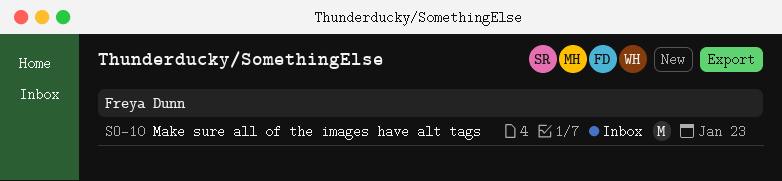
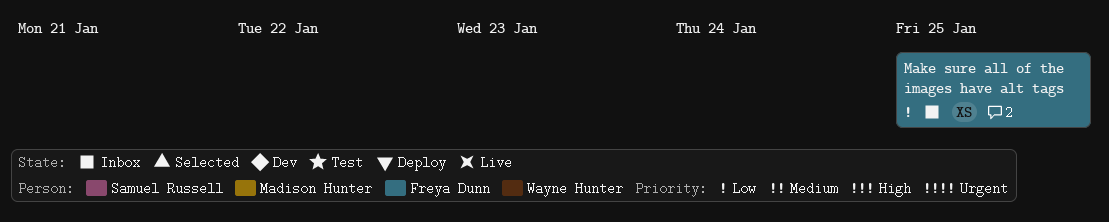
Make sure all of the images have alt tags, estimate: M -> XS
Make sure all of the images have alt tags, due: Jan 23 -> Jan 25

